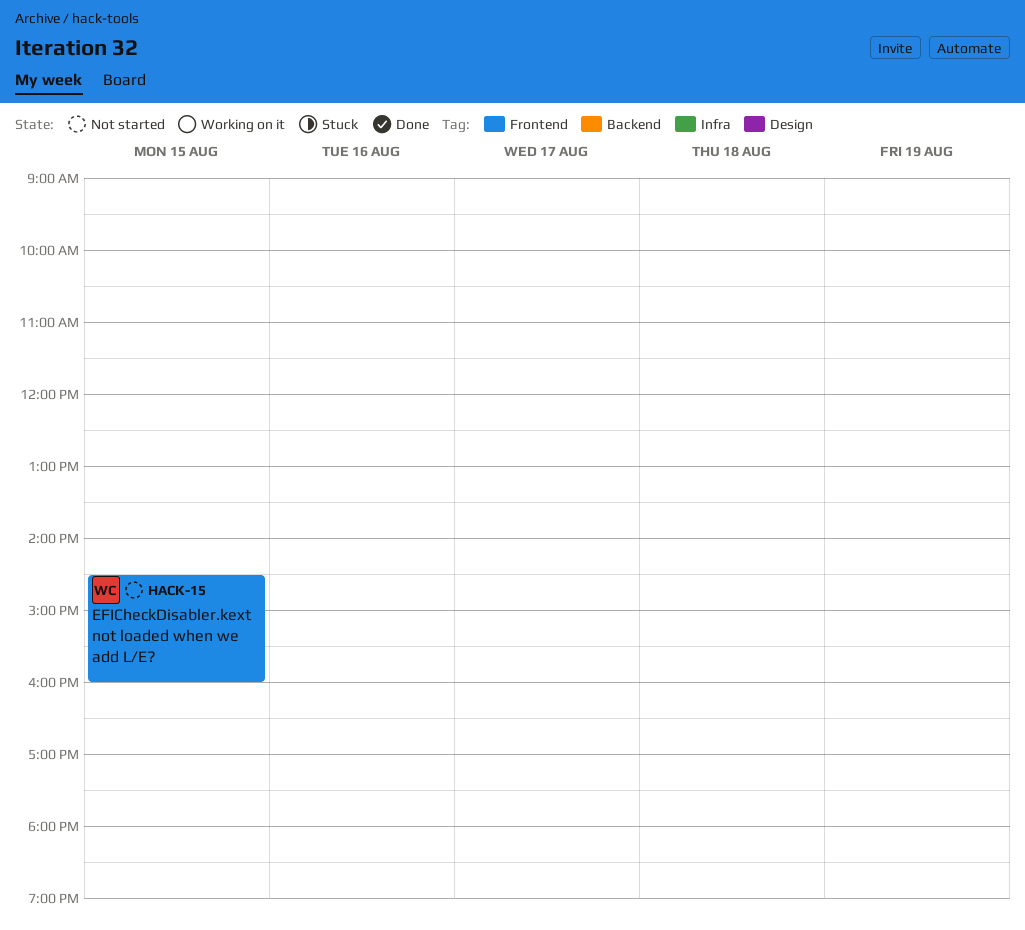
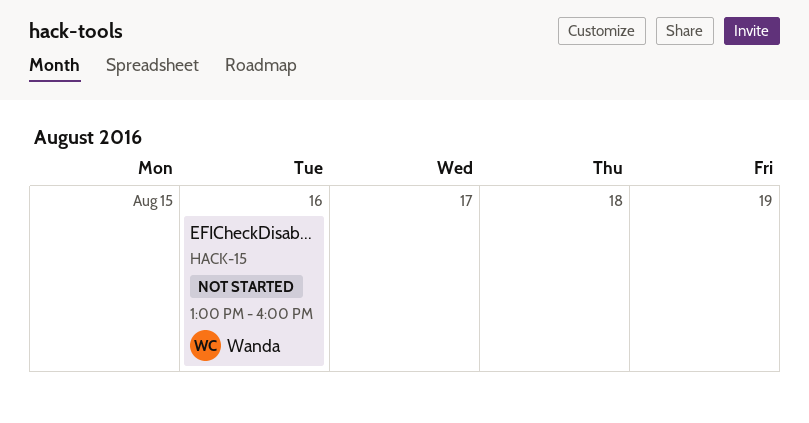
HACK-15, day: Aug 15 -> Aug 16
HACK-15, begins: 14:30 -> 13:00

